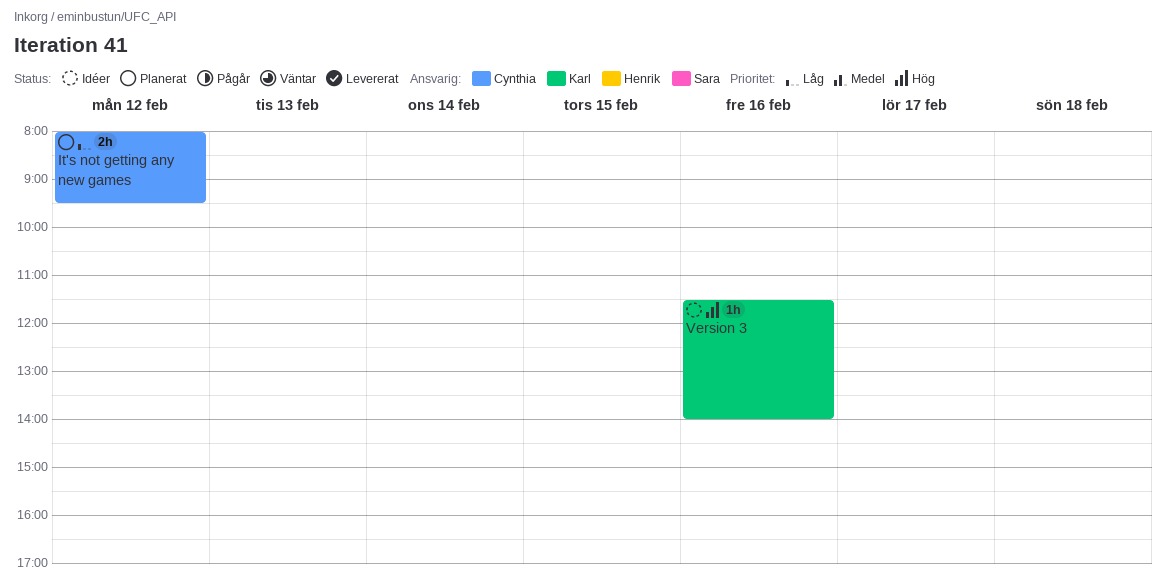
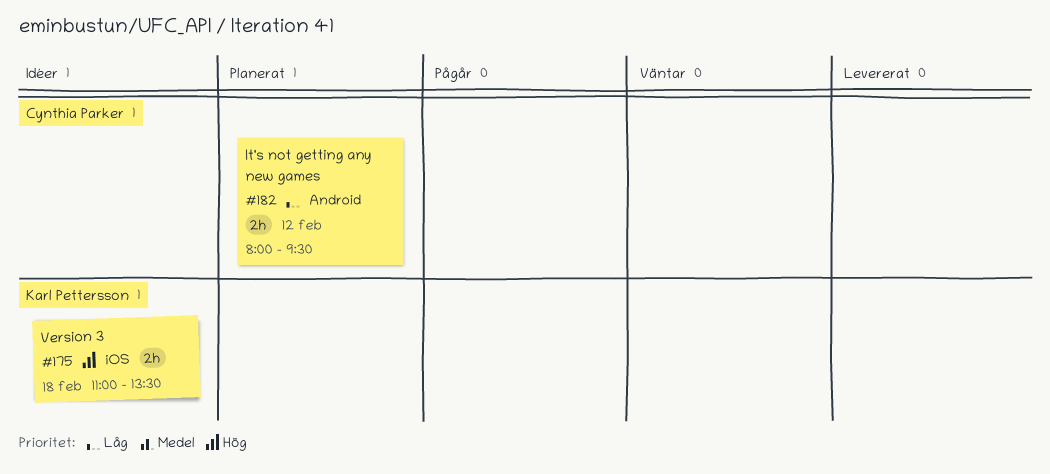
Version 3, estimate: 1h -> 2h
Version 3, day: Feb 16 -> Feb 18
Version 3, begins: 11:30 -> 11:00
Version 3, ends: 14:00 -> 13:30

